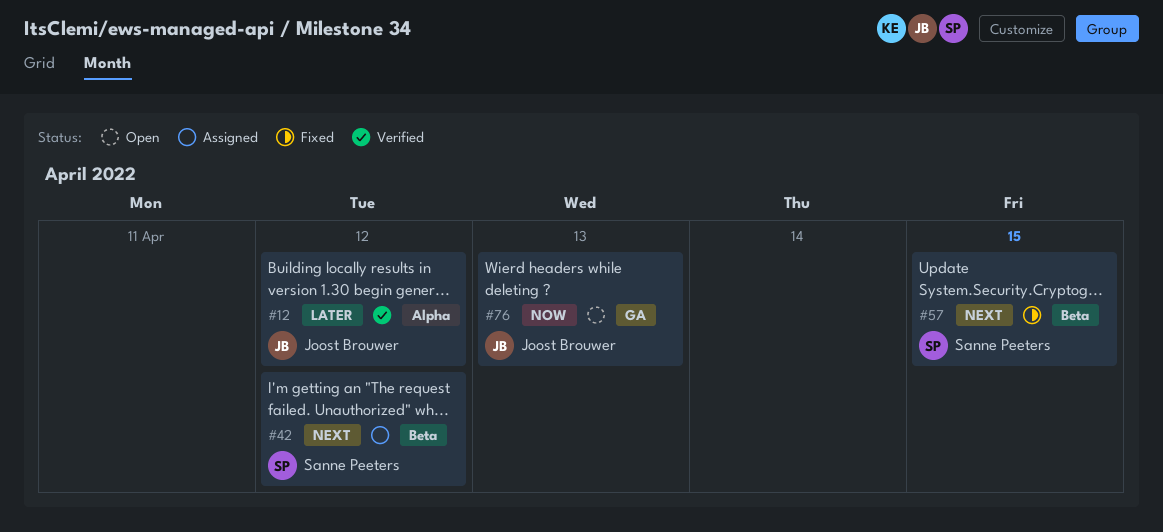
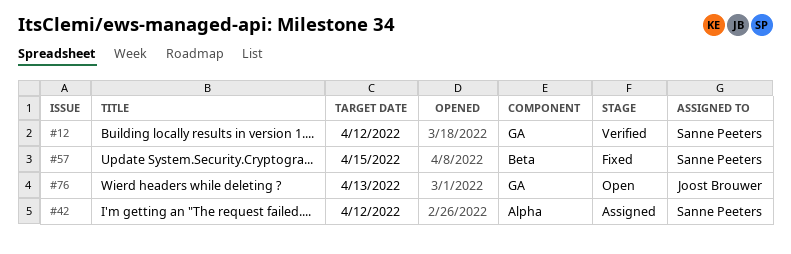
#12, owner: Joost Brouwer -> Sanne Peeters
#12, label: Alpha -> GA
#42, label: Beta -> Alpha

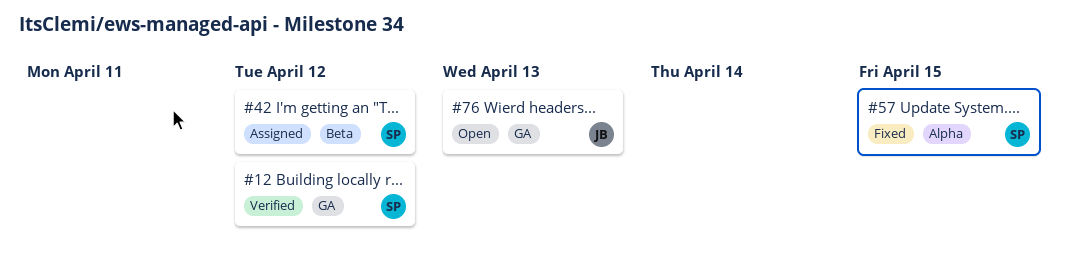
#42, label: Alpha -> Beta
#57, label: Beta -> Alpha

